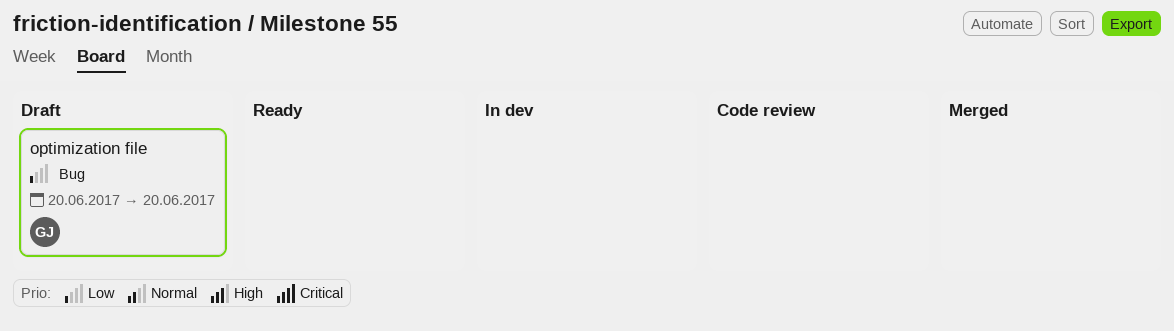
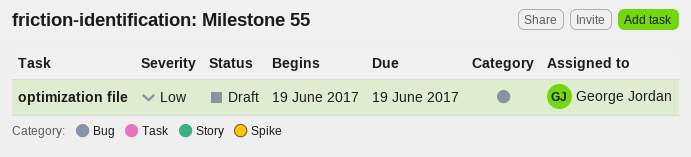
optimization file, start: Jun 20 -> Jun 19
optimization file, due: Jun 20 -> Jun 19

